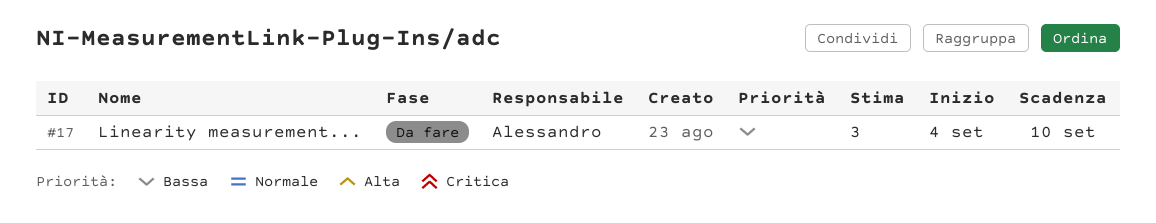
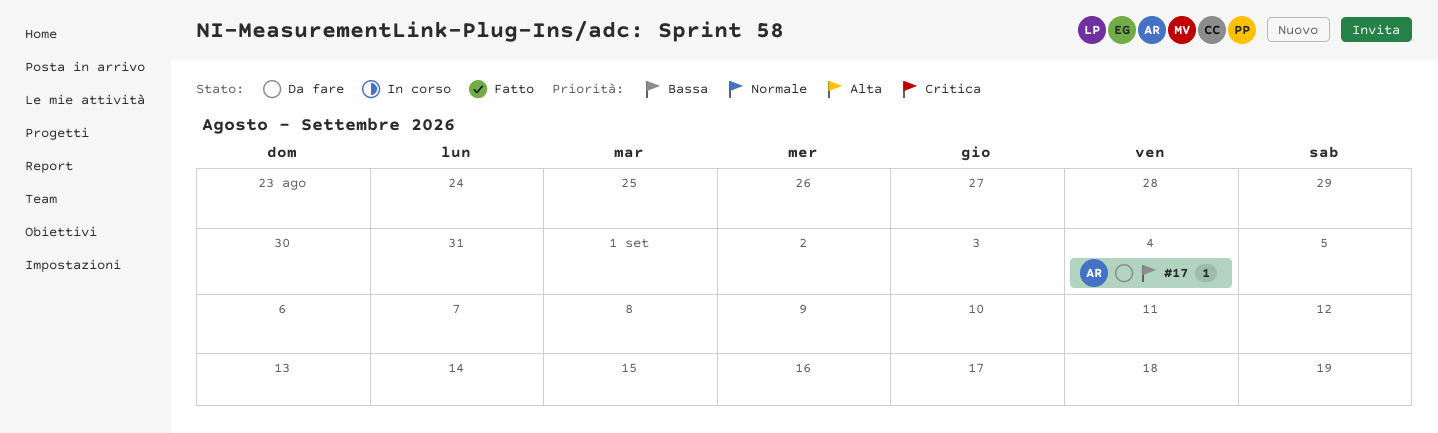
#17, estimate: 3 -> 1
#17, due: Sep 10 -> Sep 4

